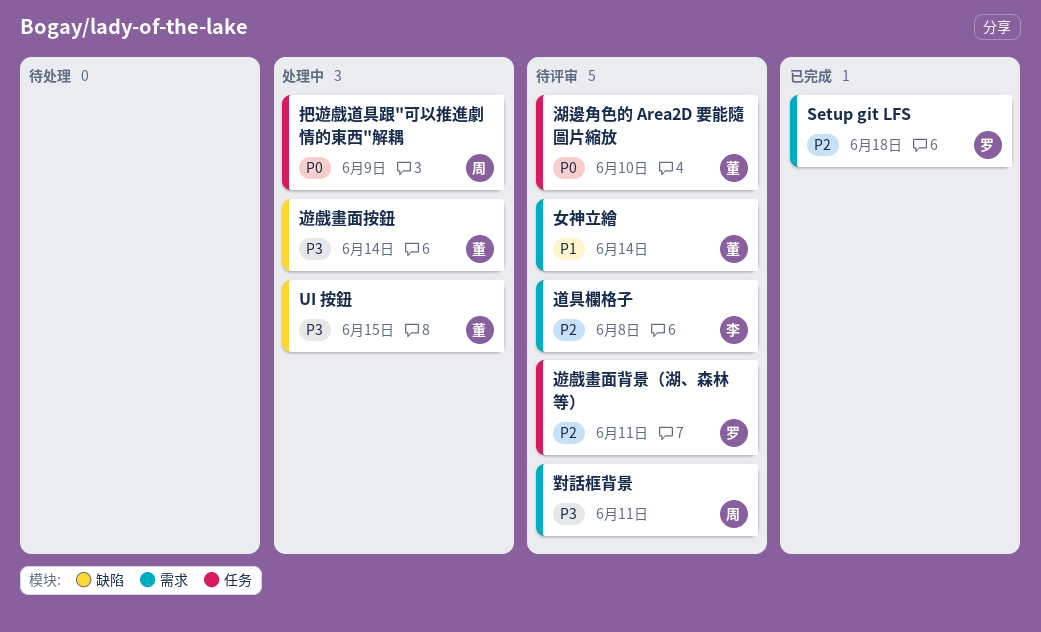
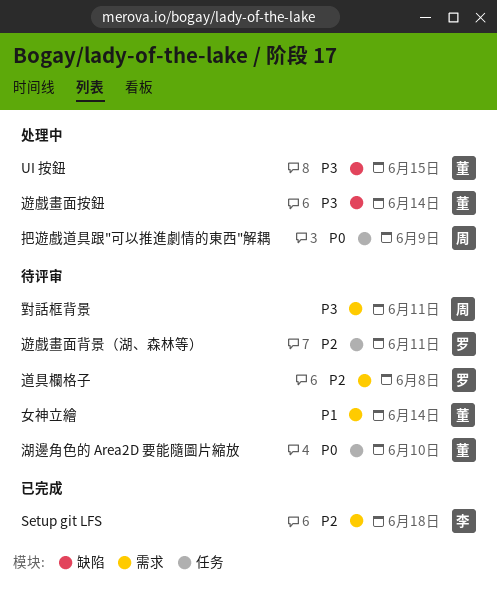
Setup git LFS, owner: 罗 -> 李
道具欄格子, owner: 李 -> 罗

